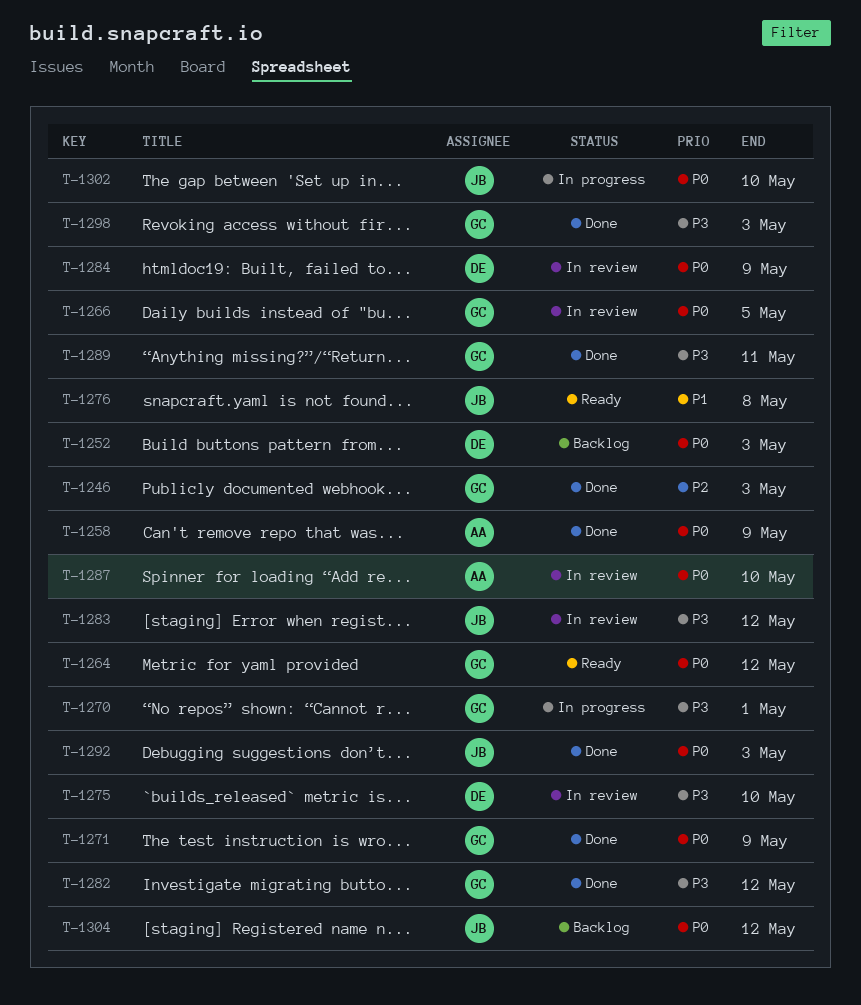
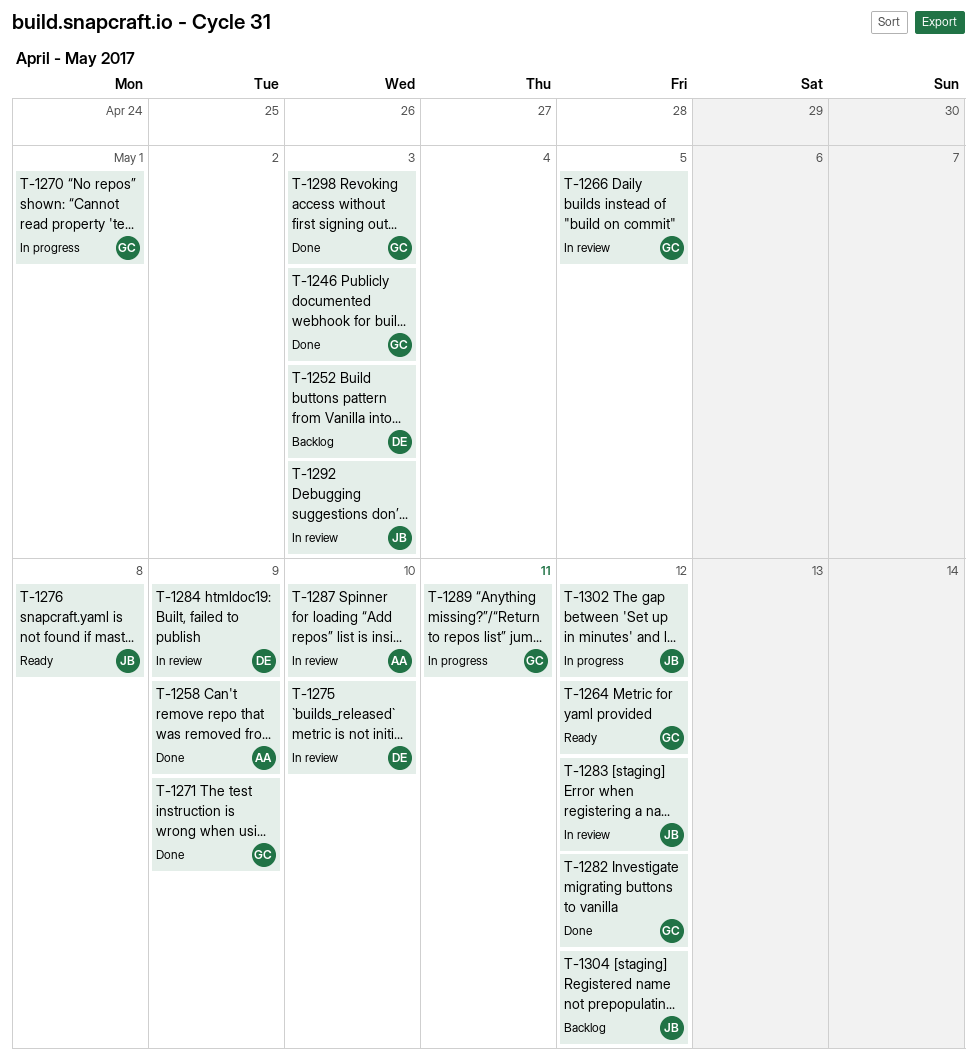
T-1289, status: Done -> In progress
T-1292, status: Done -> In review
T-1302, due: May 10 -> May 12

